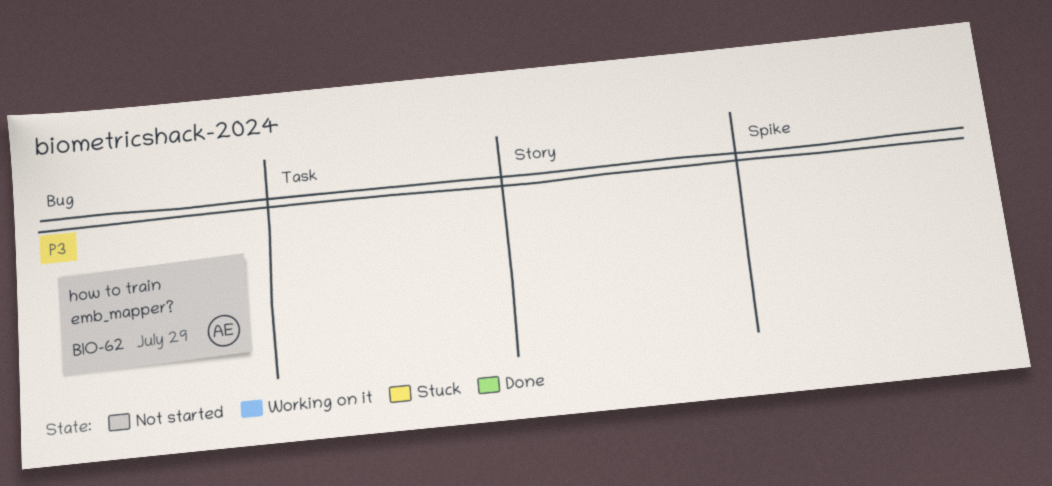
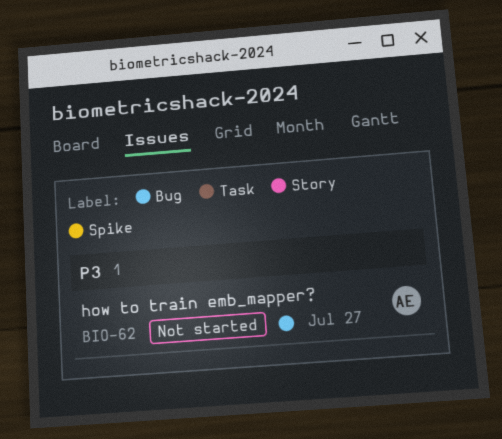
BIO-62, due: Jul 29 -> Jul 27

